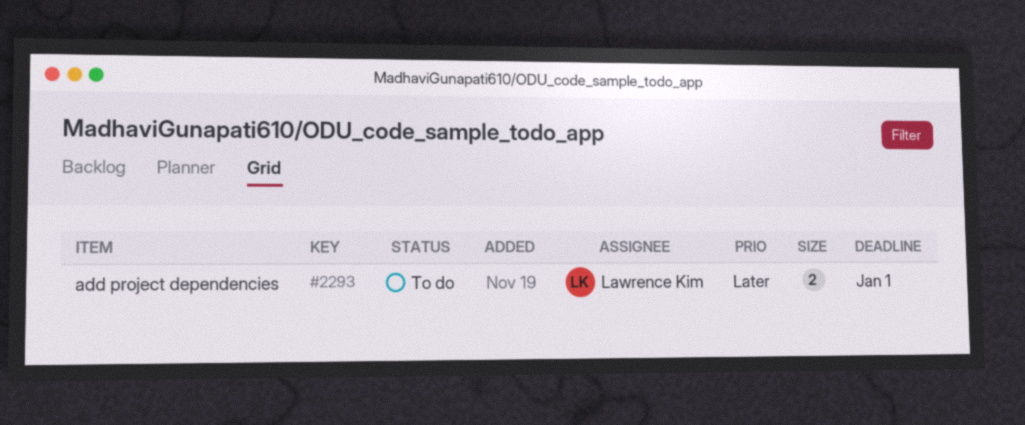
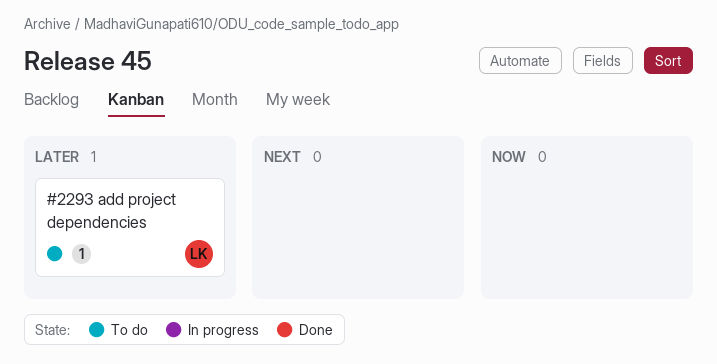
#2293, estimate: 2 -> 1

